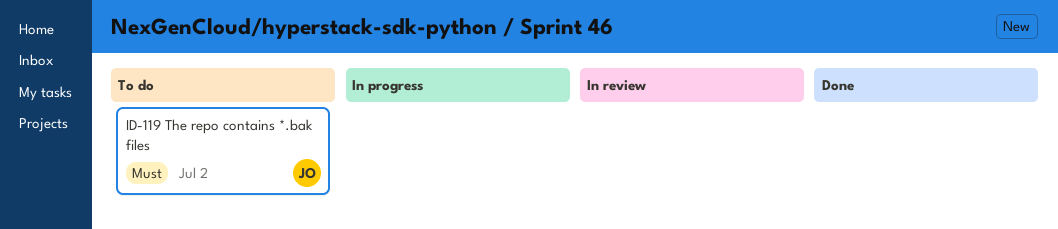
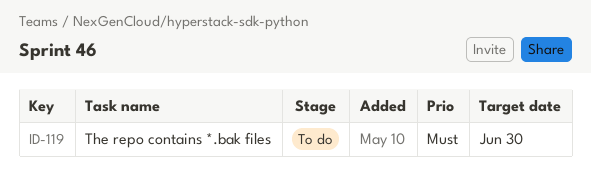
ID-119, due: Jul 2 -> Jun 30

